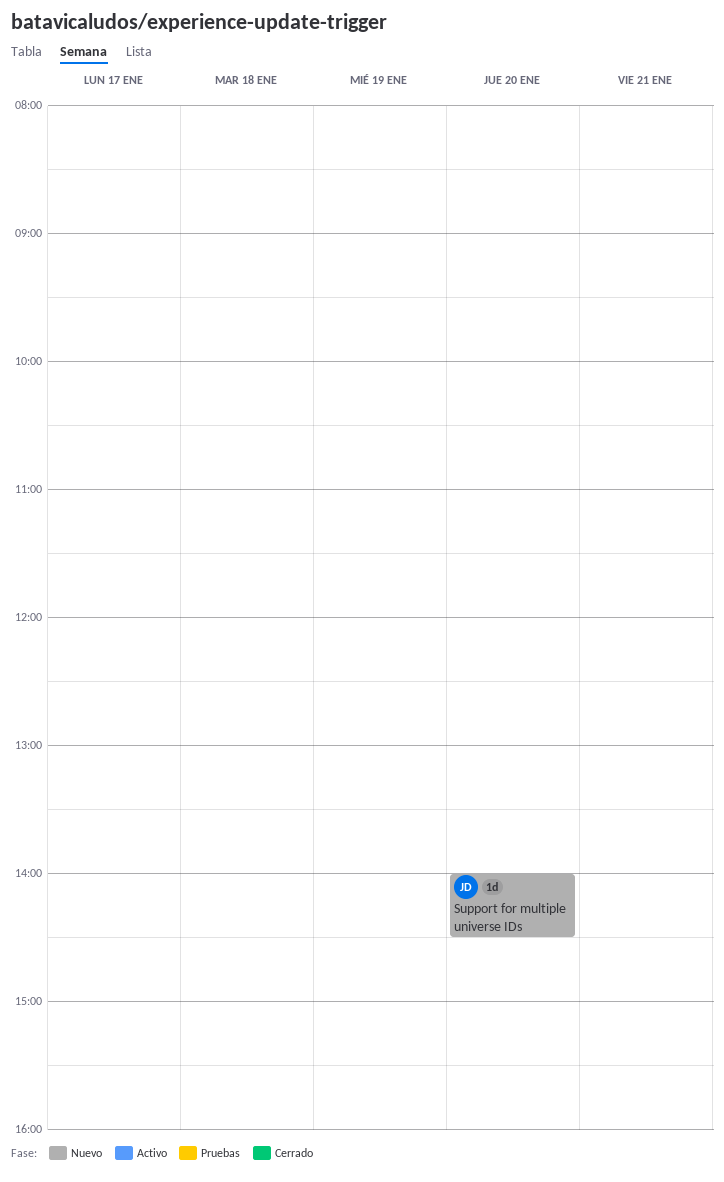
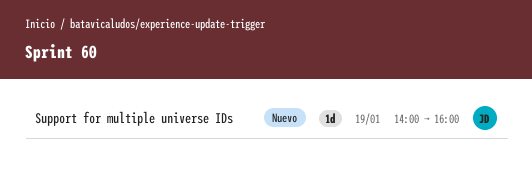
Support for multiple universe IDs, day: Jan 20 -> Jan 19
Support for multiple universe IDs, ends: 14:30 -> 16:00

